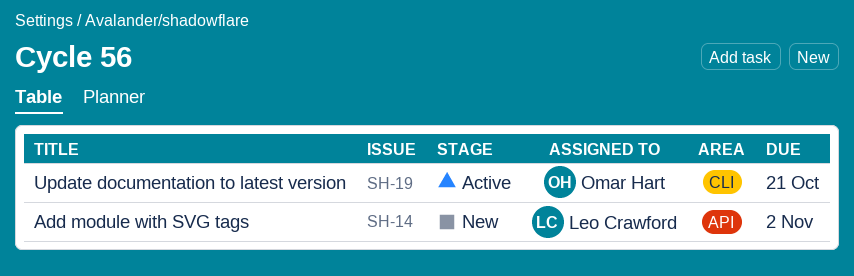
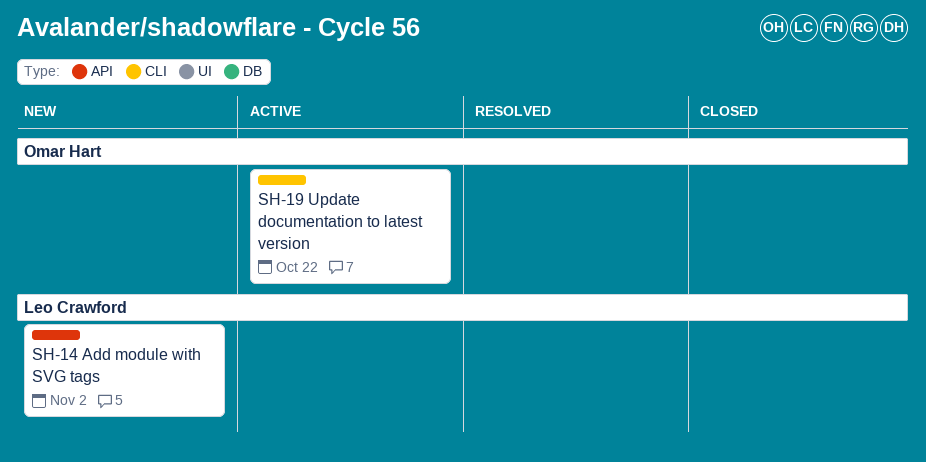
SH-19, due: Oct 21 -> Oct 22

